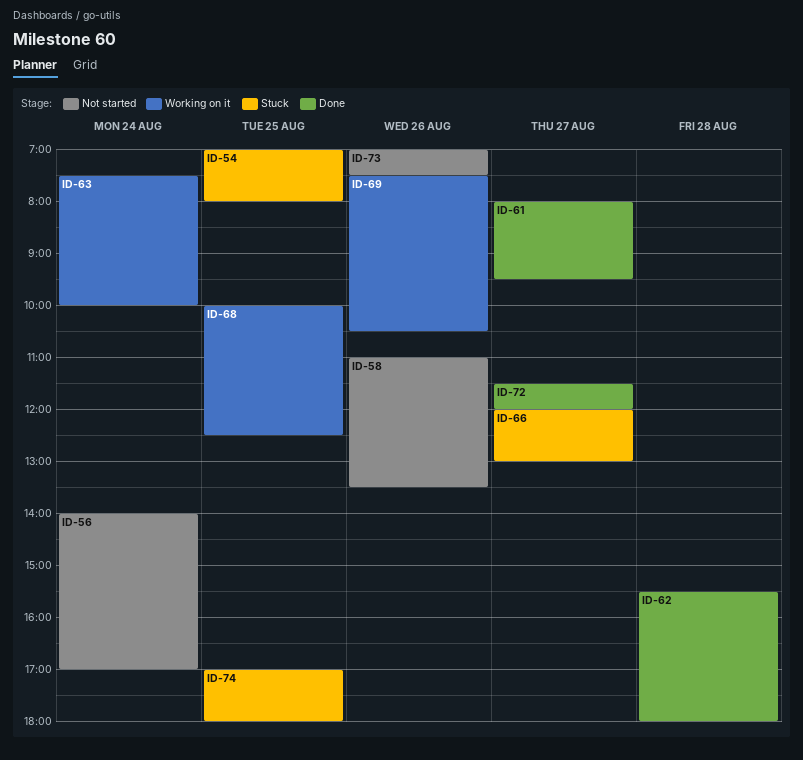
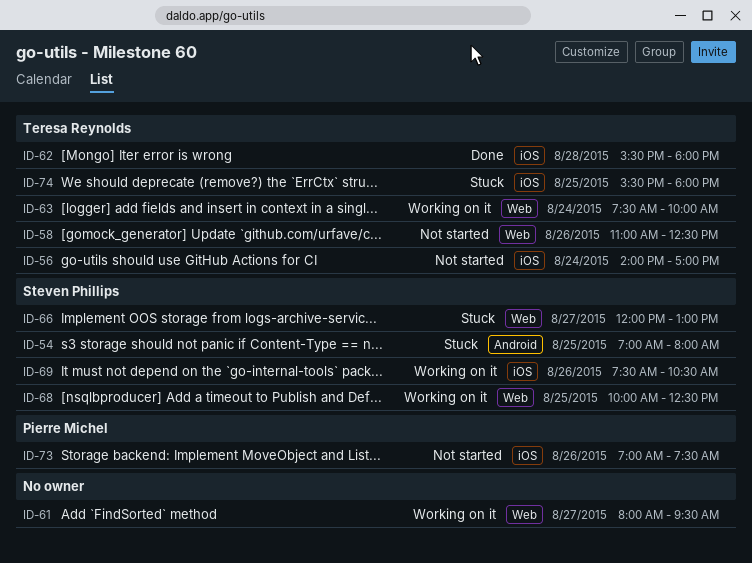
ID-58, ends: 13:30 -> 12:30
ID-61, status: Done -> Working on it
ID-72: present -> none
ID-74, begins: 17:00 -> 15:30

